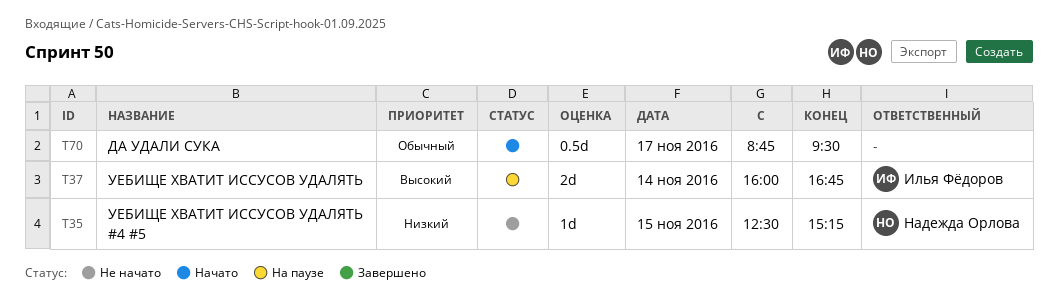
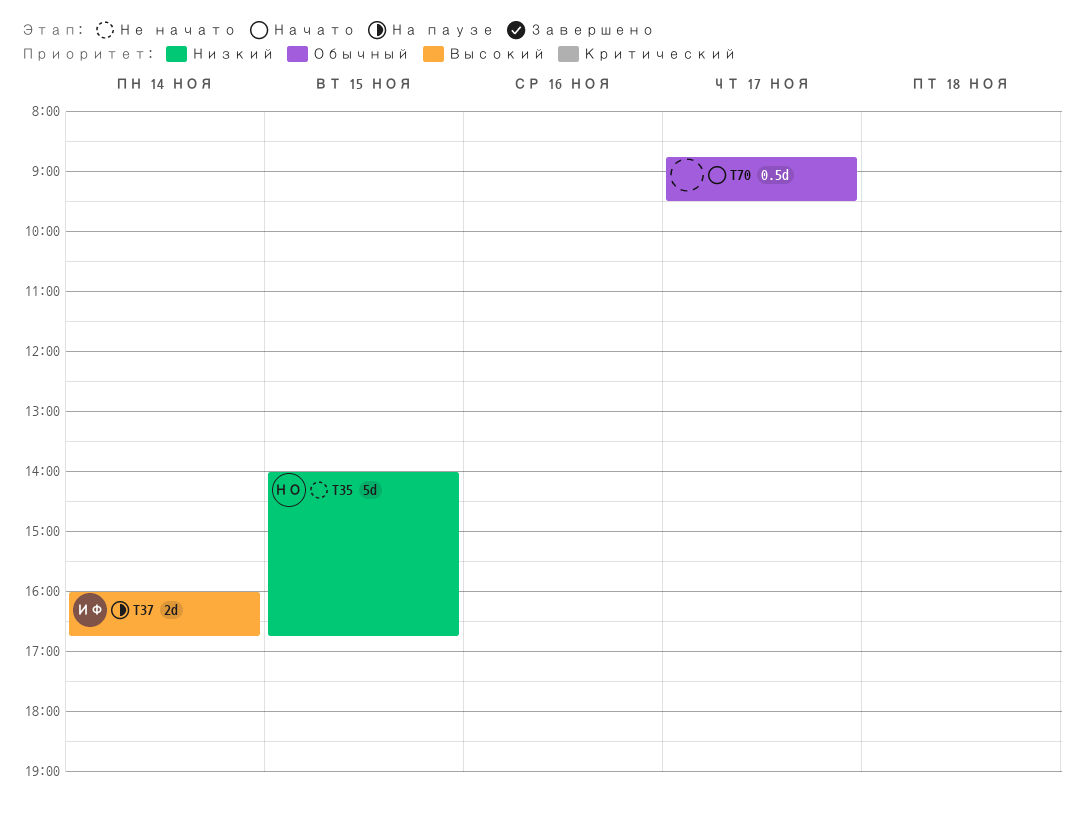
T35, estimate: 1d -> 5d
T35, begins: 12:30 -> 14:00
T35, ends: 15:15 -> 16:45

